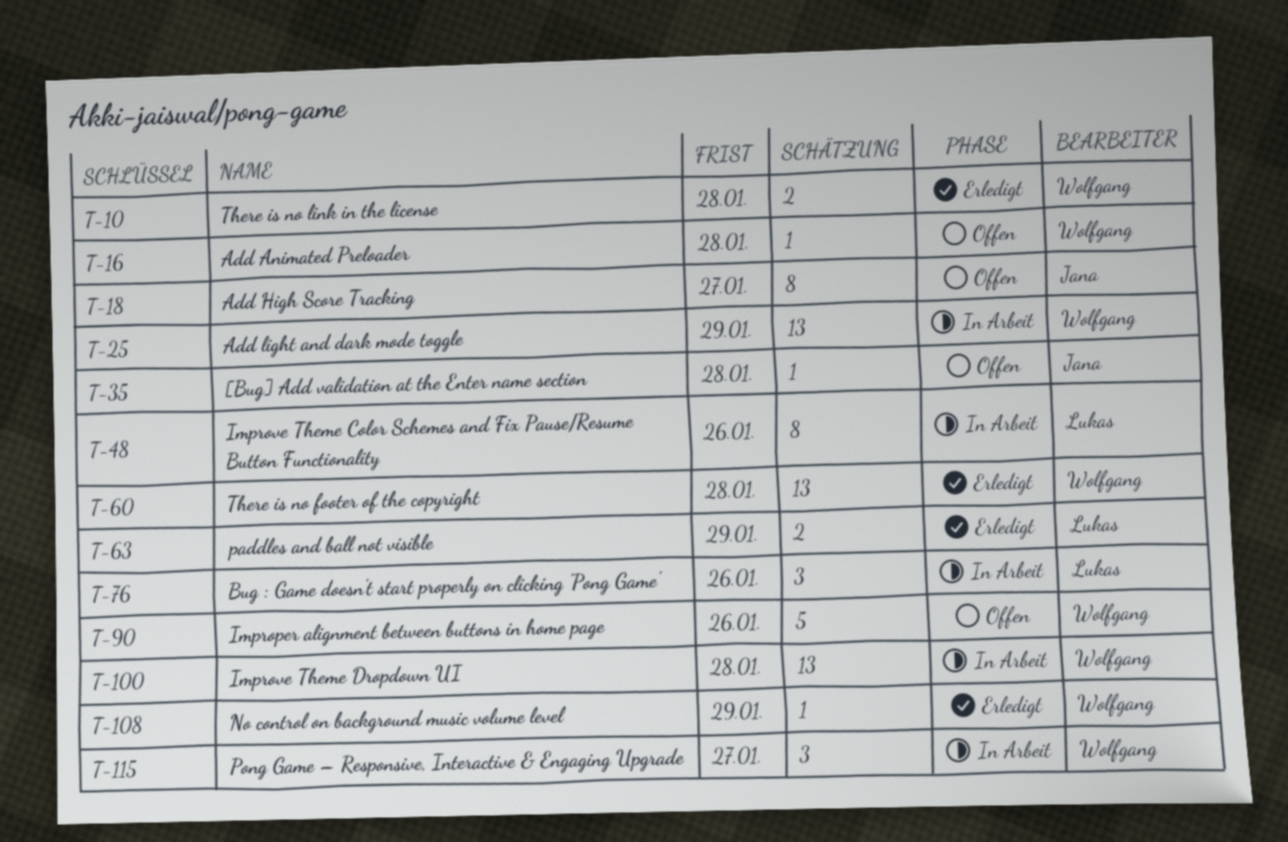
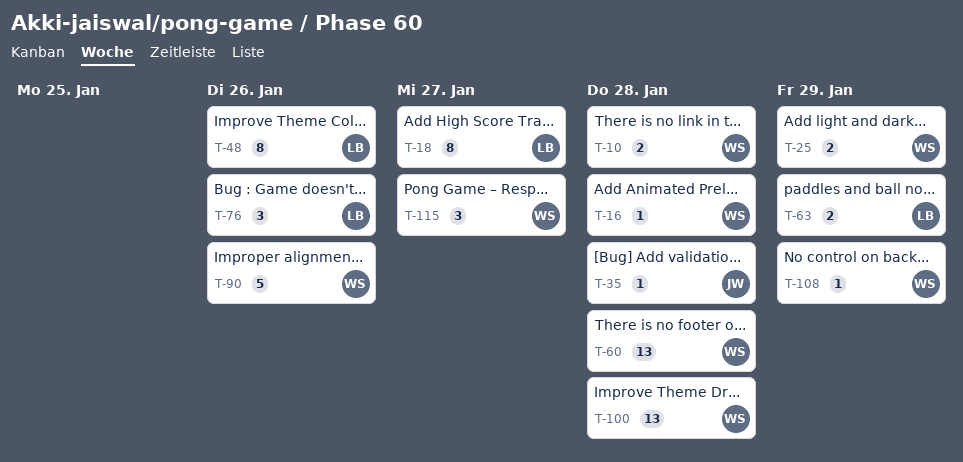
T-18, owner: Jana -> Lukas
T-25, estimate: 13 -> 2

